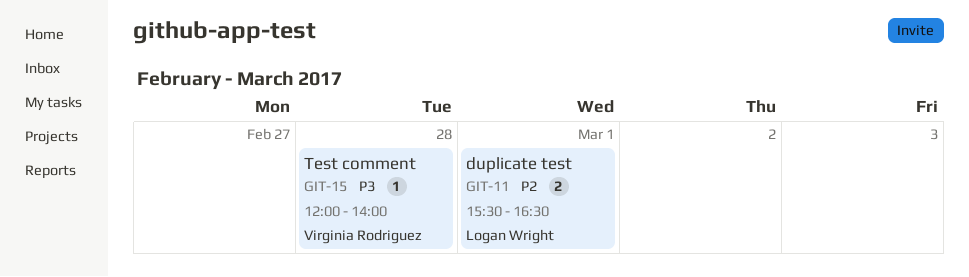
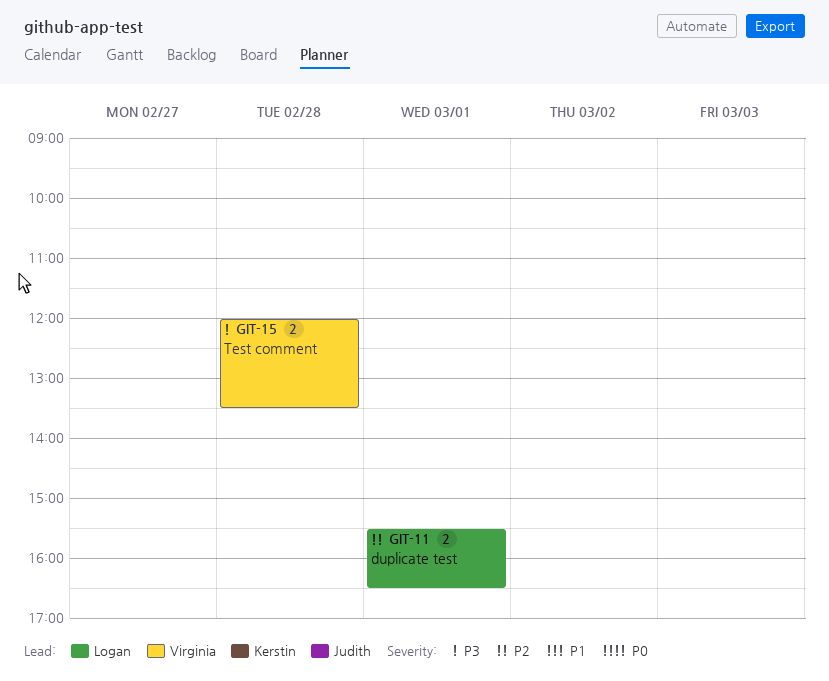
GIT-15, estimate: 1 -> 2
GIT-15, ends: 14:00 -> 13:30

